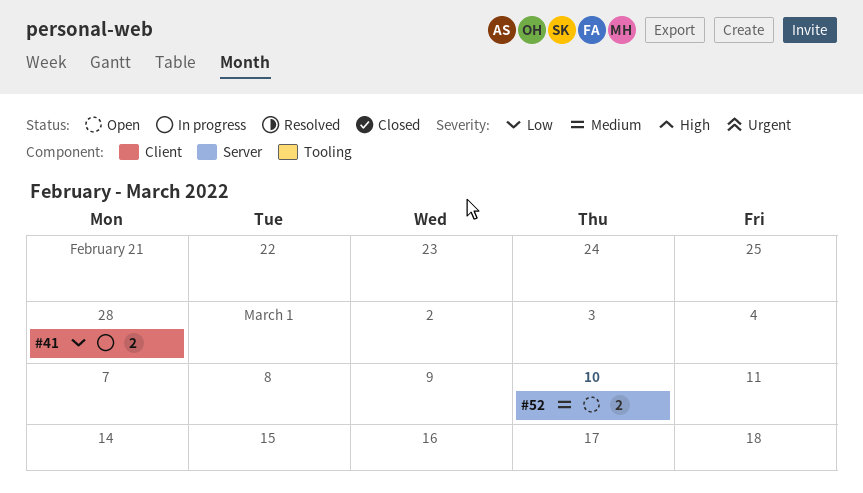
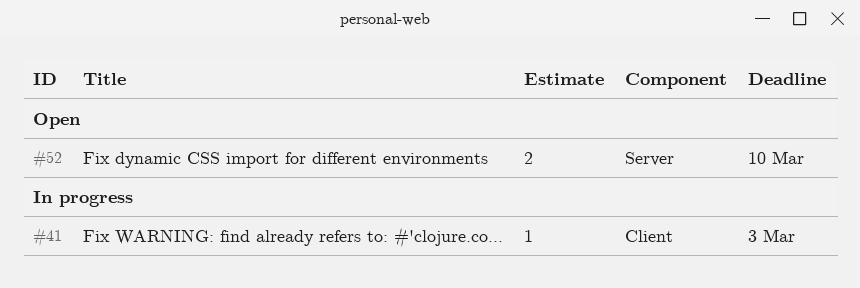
#41, estimate: 2 -> 1
#41, due: Feb 28 -> Mar 3

